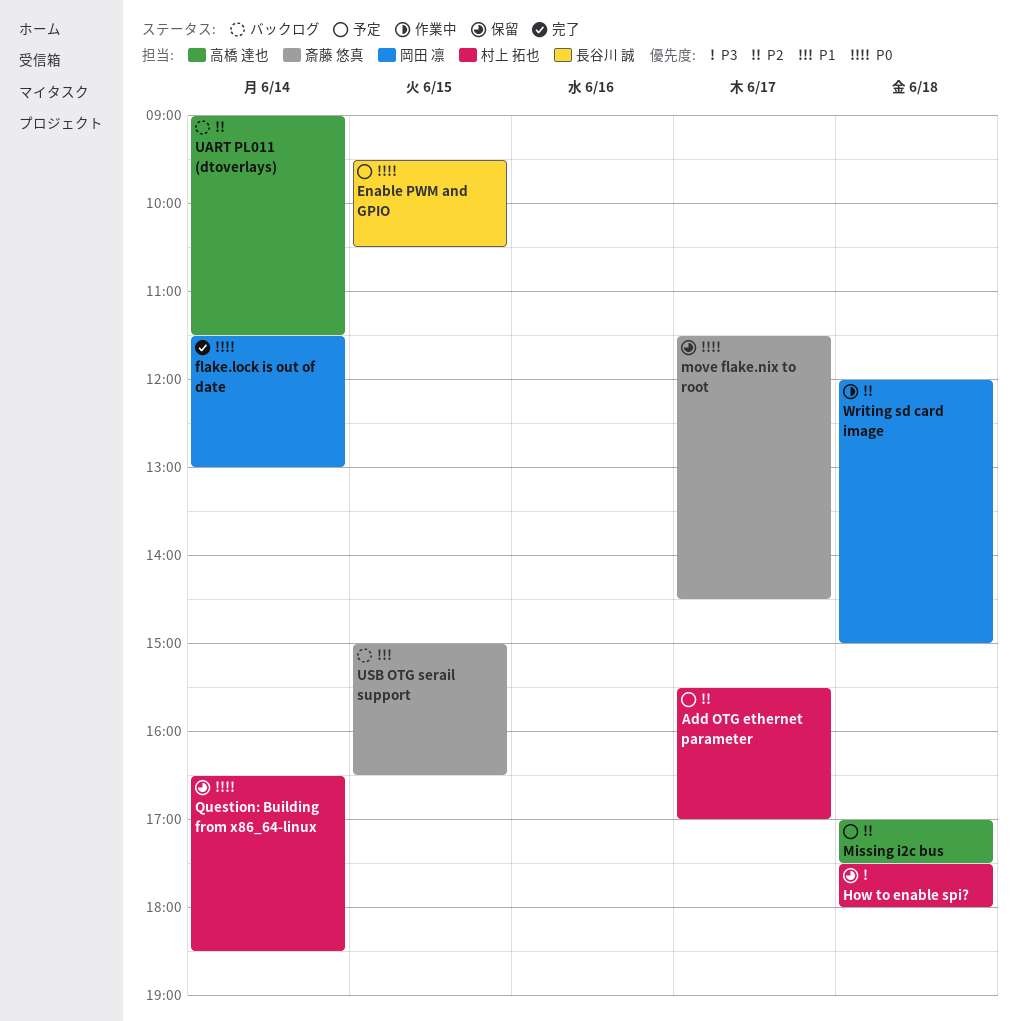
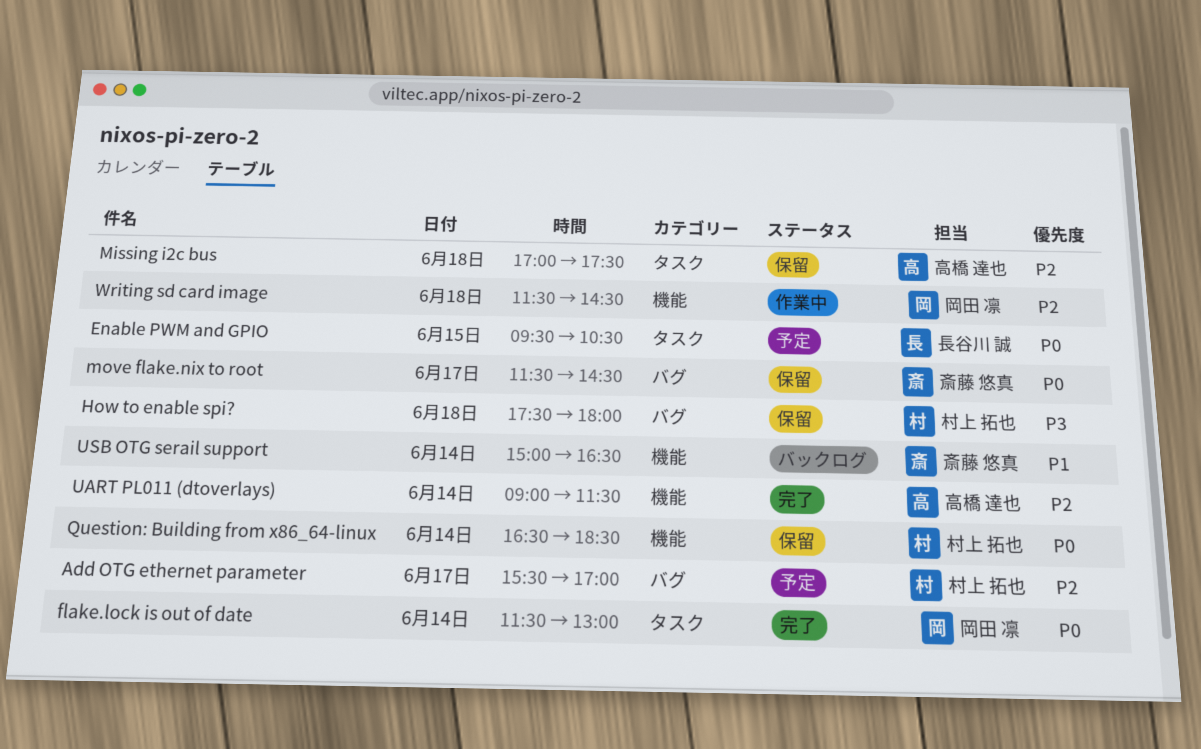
Missing i2c bus, status: 予定 -> 保留
UART PL011 (dtoverlays), status: バックログ -> 完了
USB OTG serail support, day: Jun 15 -> Jun 14
Writing sd card image, begins: 12:00 -> 11:30
Writing sd card image, ends: 15:00 -> 14:30

